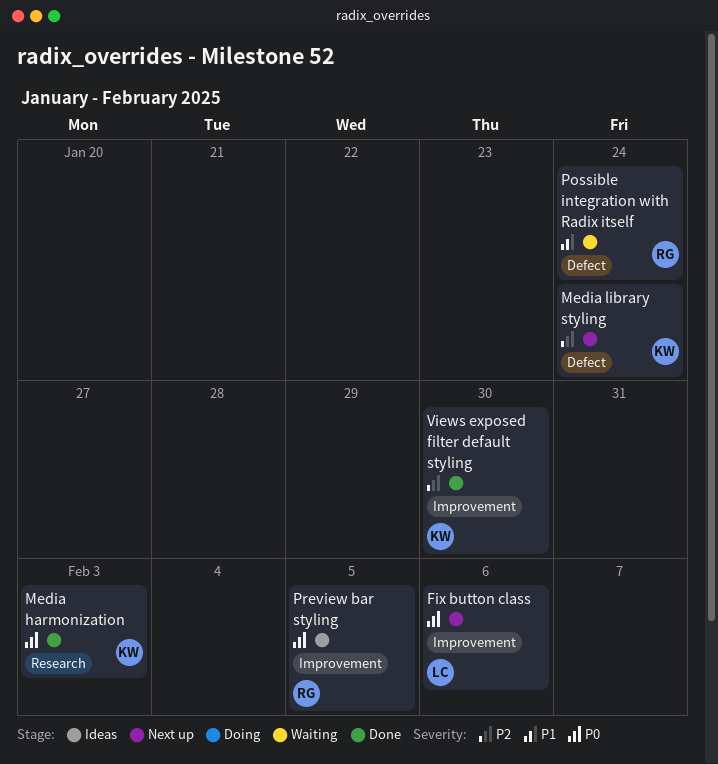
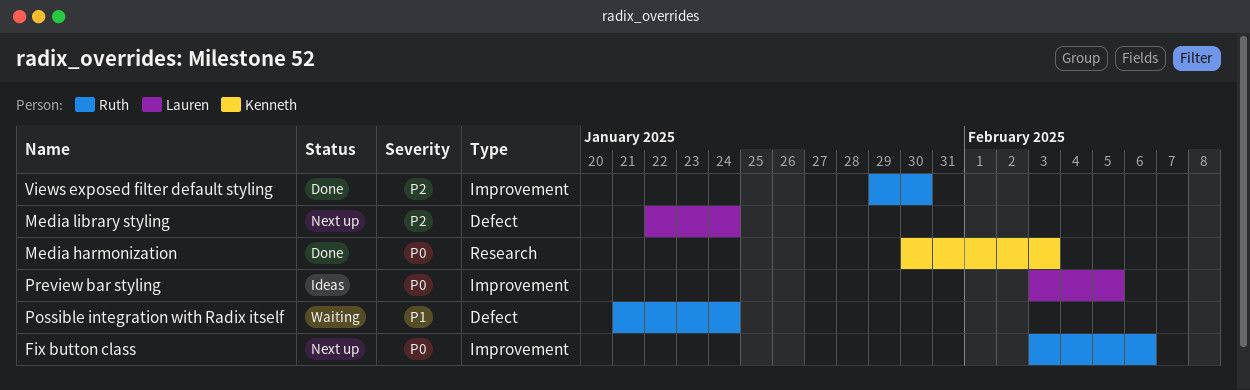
Fix button class, owner: Lauren -> Ruth
Media library styling, owner: Kenneth -> Lauren
Preview bar styling, owner: Ruth -> Lauren
Views exposed filter default styling, owner: Kenneth -> Ruth

